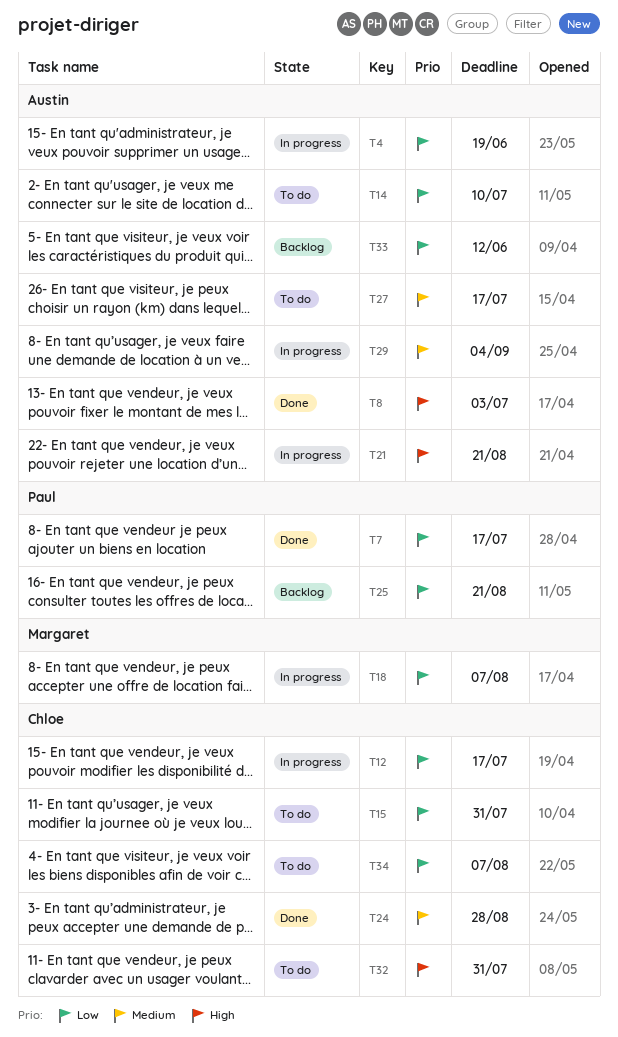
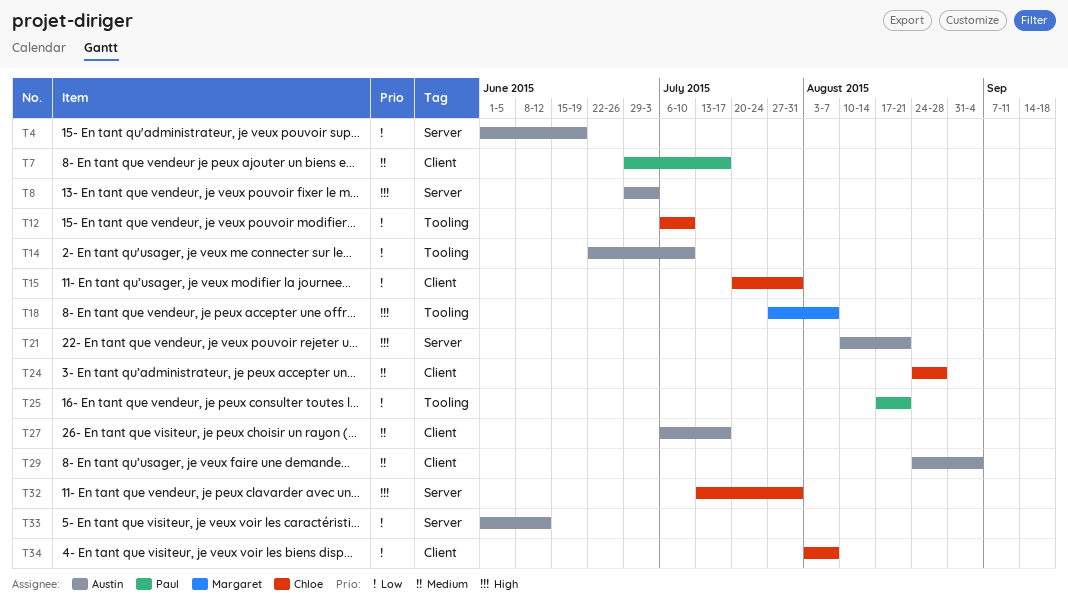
T7, priority: Low -> Medium
T12, due: Jul 17 -> Jul 10
T18, priority: Low -> High

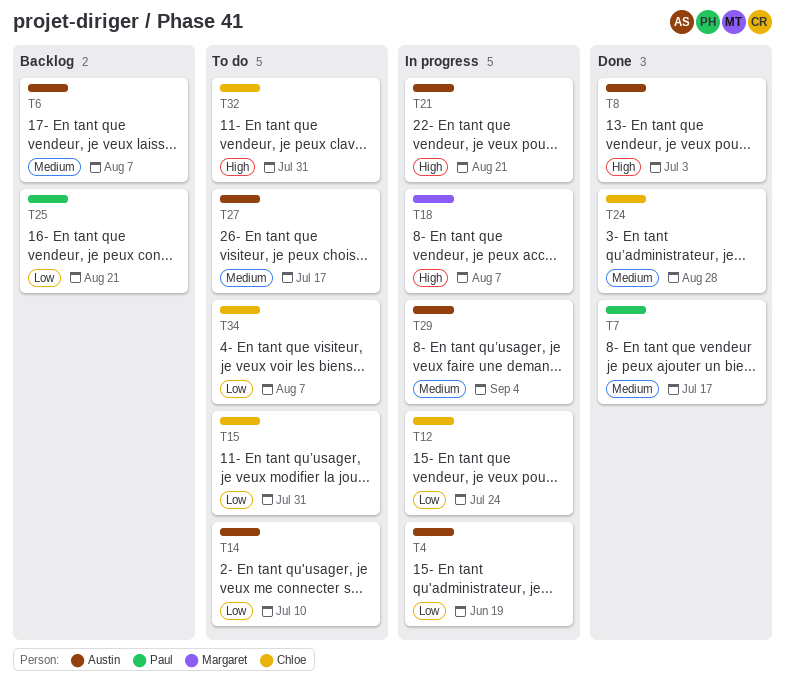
T6: none -> present
T12, due: Jul 10 -> Jul 24
T33: present -> none

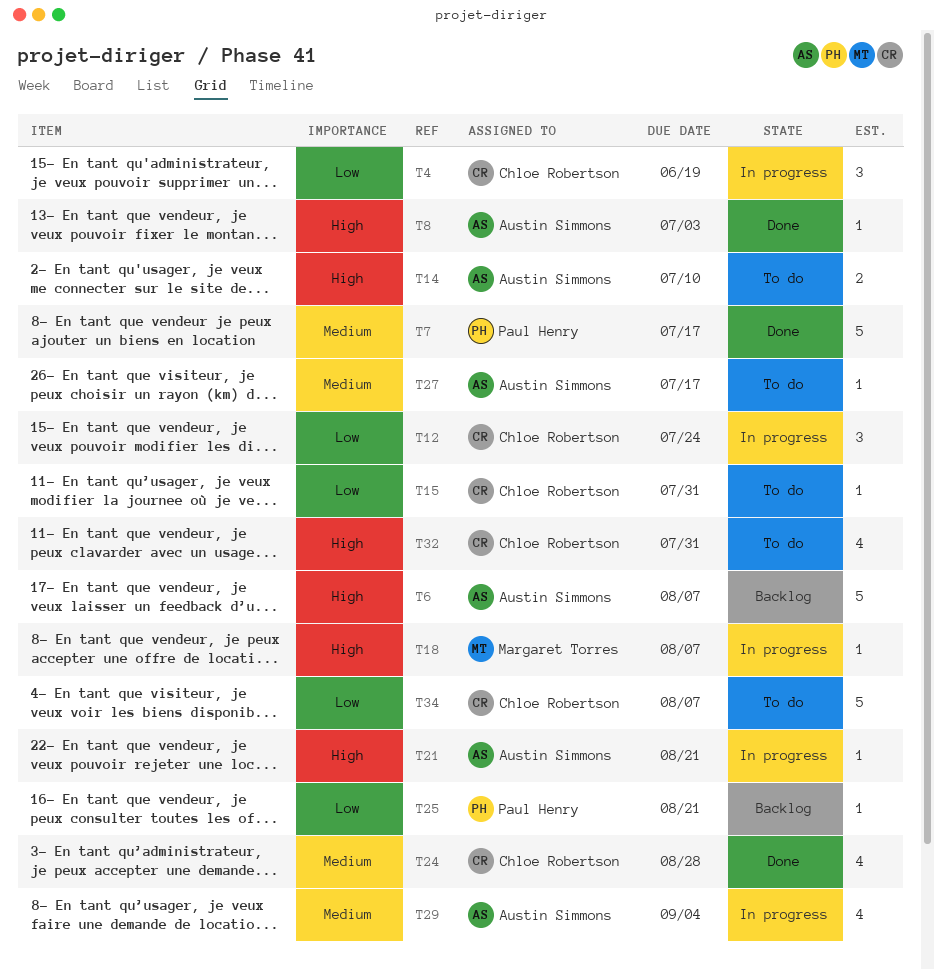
T4, owner: Austin Simmons -> Chloe Robertson
T6, priority: Medium -> High
T14, priority: Low -> High

